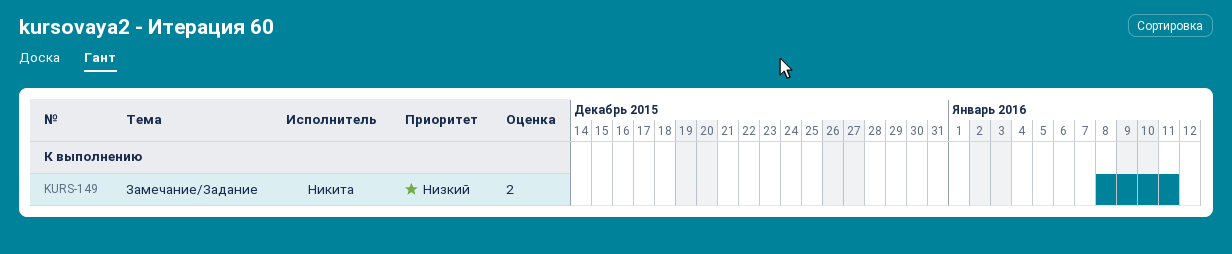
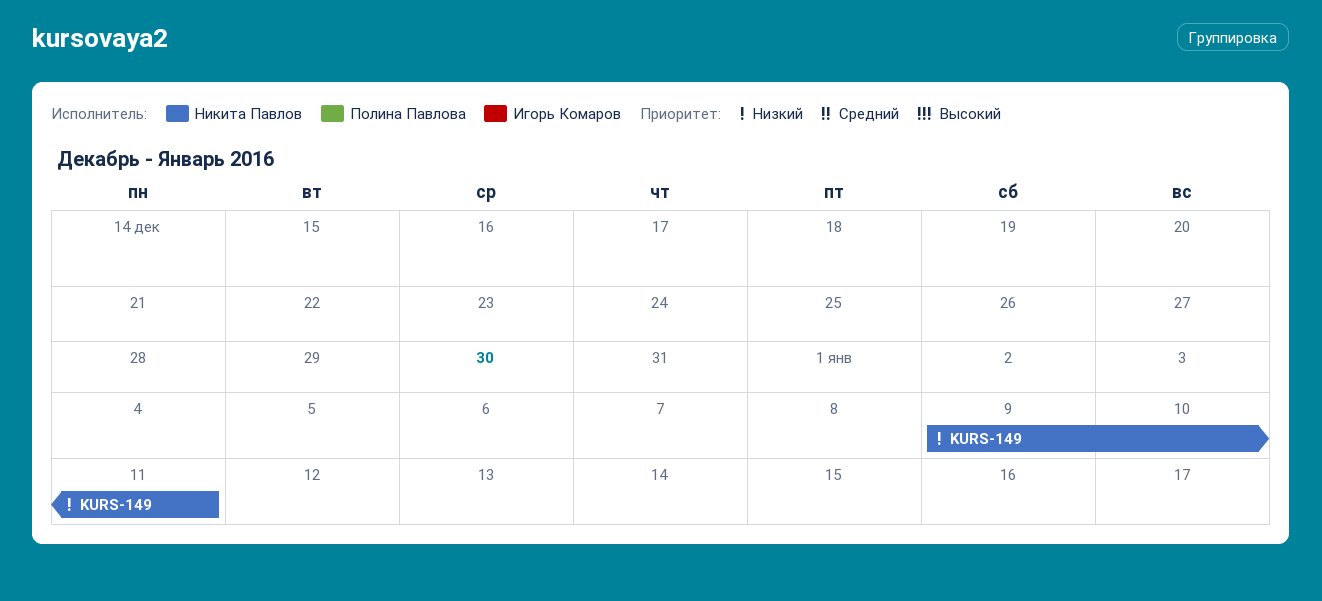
KURS-149, start: Jan 8 -> Jan 9

